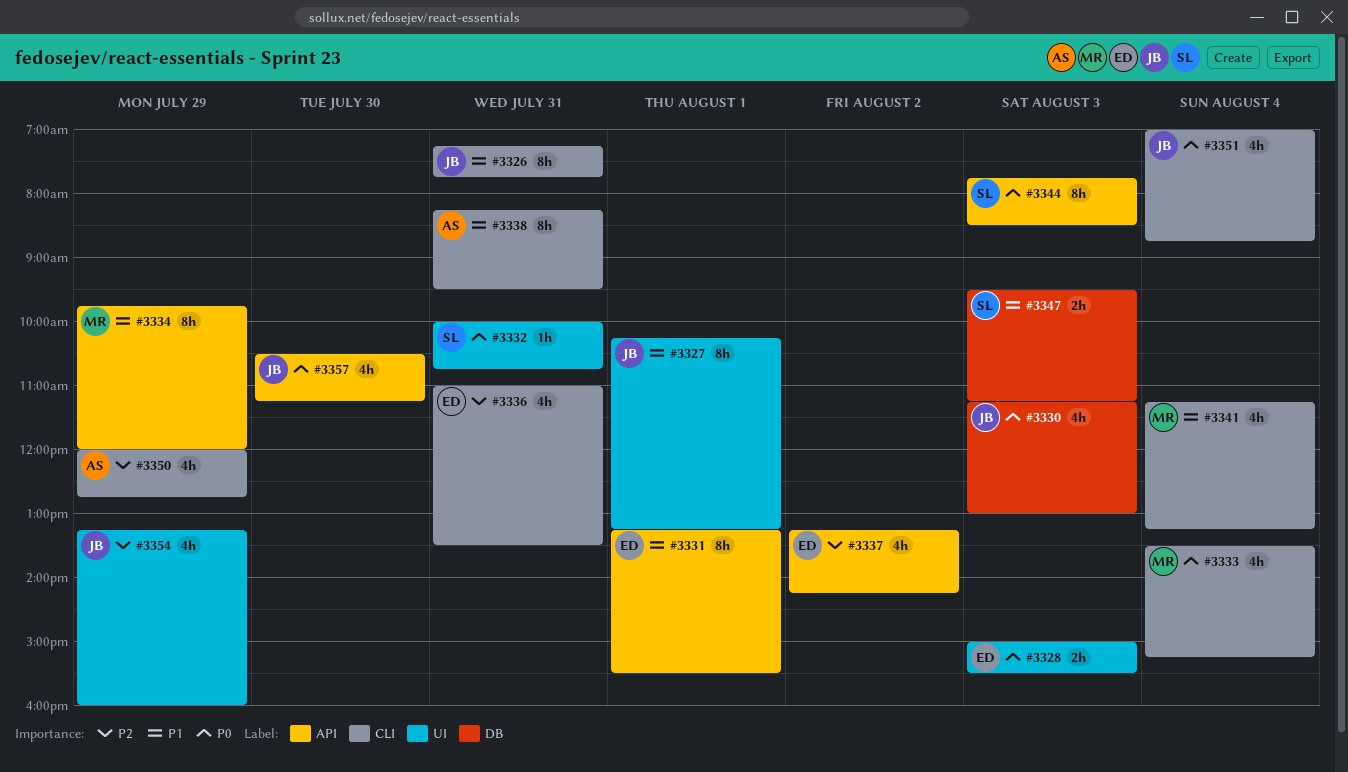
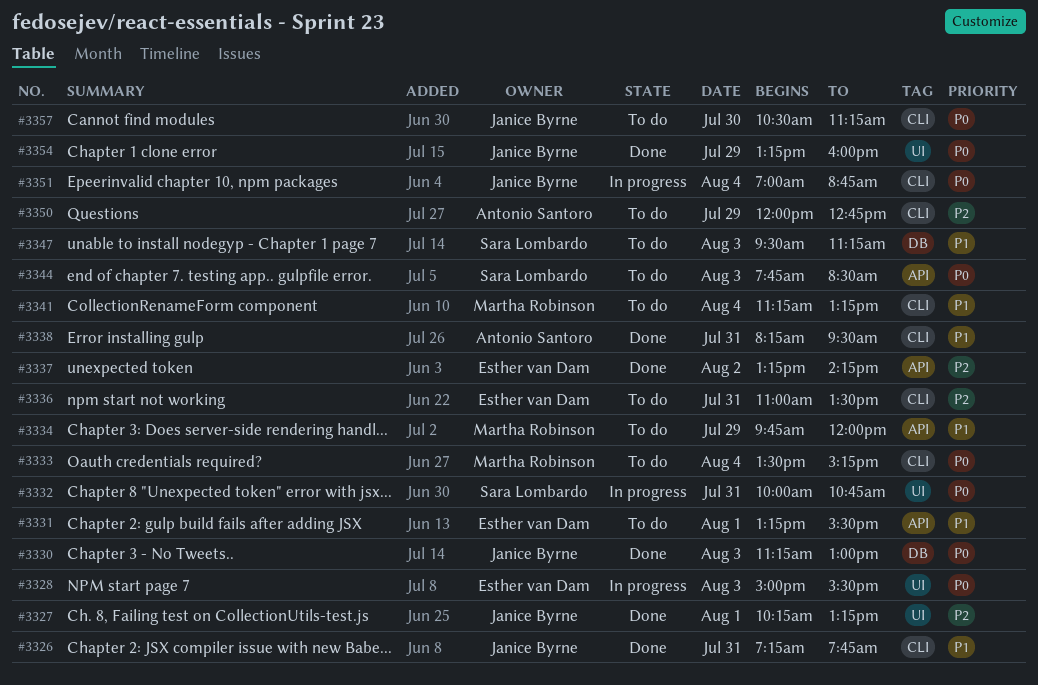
#3327, priority: P1 -> P2
#3354, priority: P2 -> P0
#3357, label: API -> CLI

